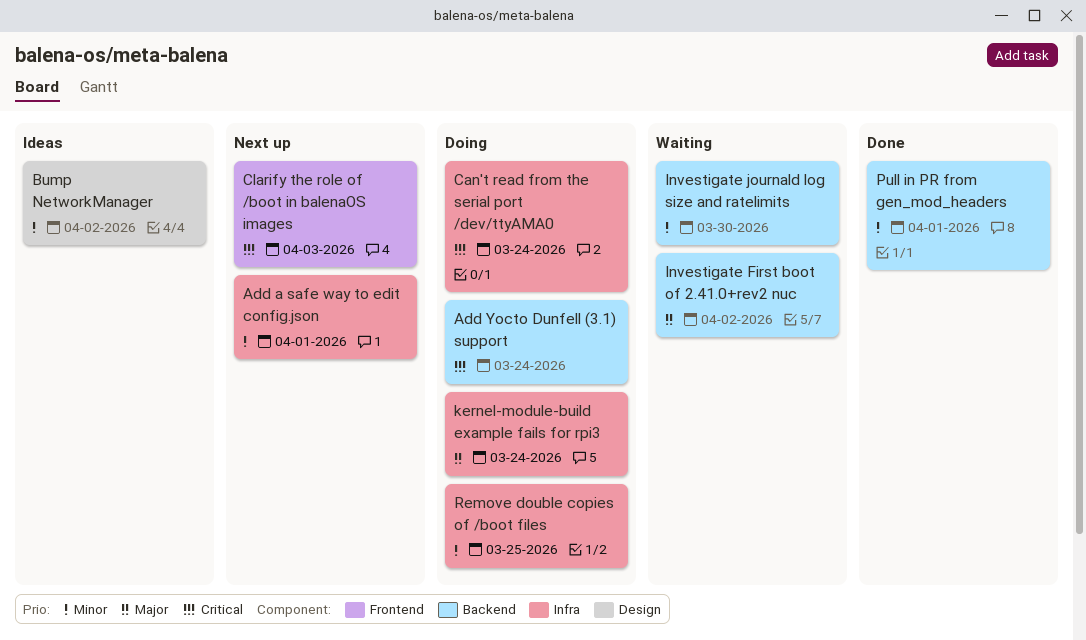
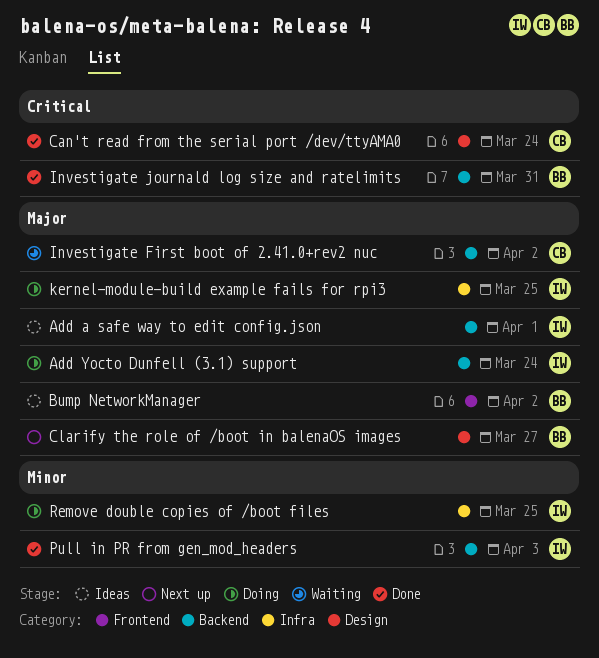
Add a safe way to edit config.json, status: Next up -> Ideas
Add a safe way to edit config.json, priority: Minor -> Major
Add a safe way to edit config.json, label: Infra -> Backend
Add Yocto Dunfell (3.1) support, priority: Critical -> Major
Bump NetworkManager, priority: Minor -> Major
Bump NetworkManager, label: Design -> Frontend
Can't read from the serial port /dev/ttyAMA0, status: Doing -> Done
Can't read from the serial port /dev/ttyAMA0, label: Infra -> Design
Clarify the role of /boot in balenaOS images, priority: Critical -> Major
Clarify the role of /boot in balenaOS images, label: Frontend -> Design
Clarify the role of /boot in balenaOS images, due: Apr 3 -> Mar 27
Investigate journald log size and ratelimits, status: Waiting -> Done
Investigate journald log size and ratelimits, priority: Minor -> Critical
Investigate journald log size and ratelimits, due: Mar 30 -> Mar 31
kernel-module-build example fails for rpi3, due: Mar 24 -> Mar 25
Pull in PR from gen_mod_headers, due: Apr 1 -> Apr 3

